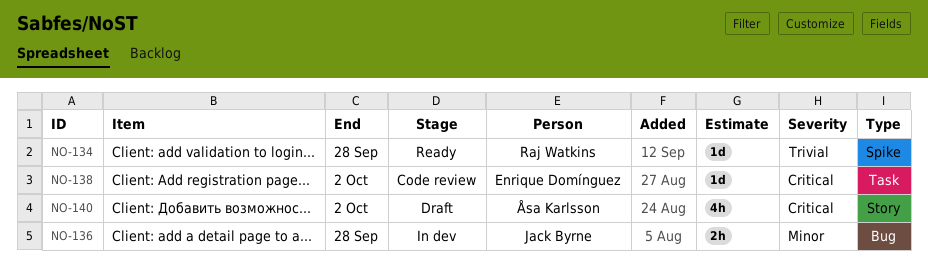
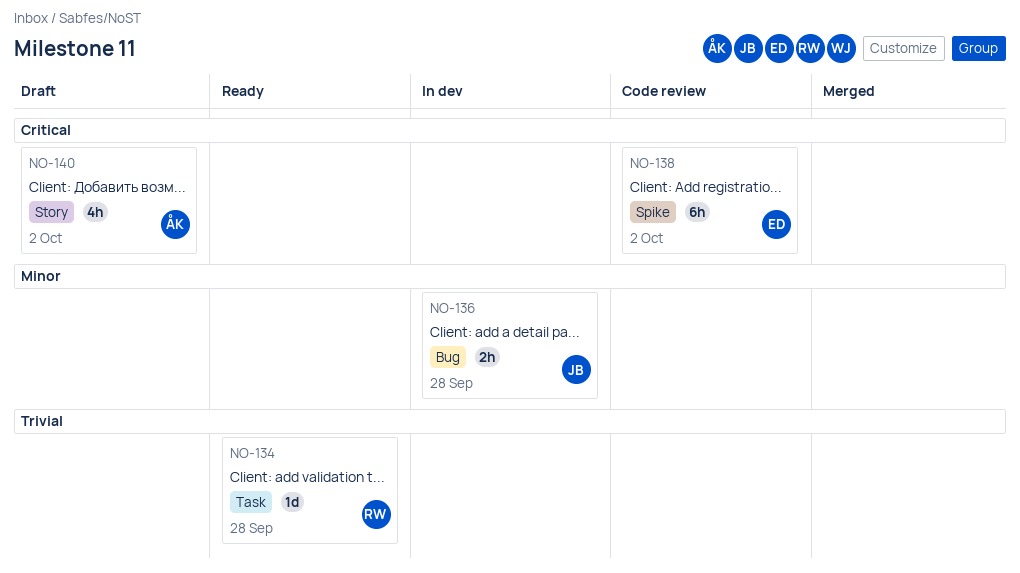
NO-134, label: Spike -> Task
NO-138, label: Task -> Spike
NO-138, estimate: 1d -> 6h

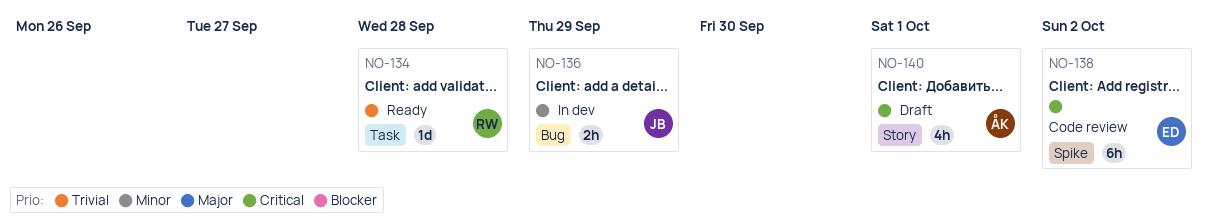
NO-136, due: Sep 28 -> Sep 29
NO-140, due: Oct 2 -> Oct 1

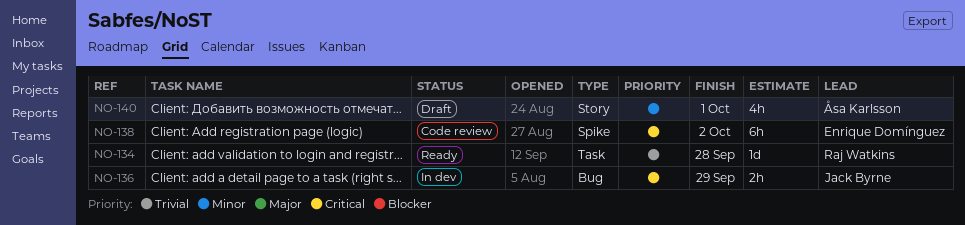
NO-136, priority: Minor -> Critical
NO-140, priority: Critical -> Minor

